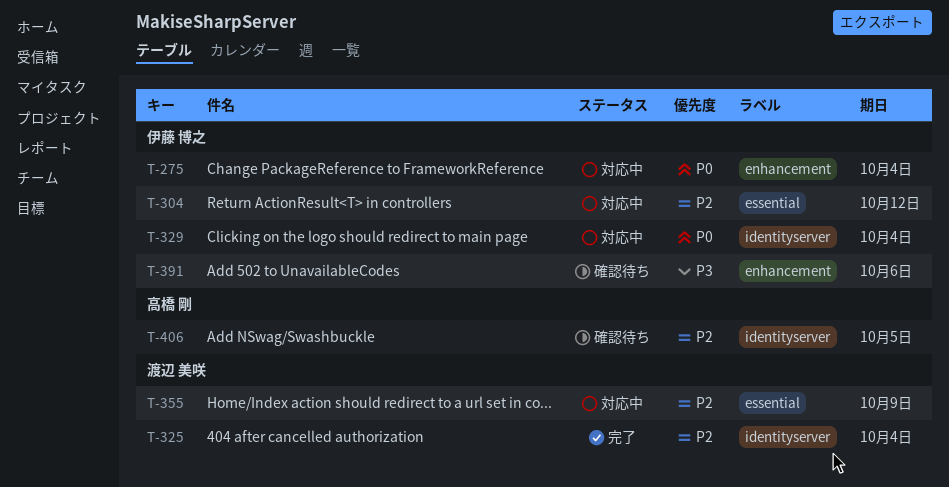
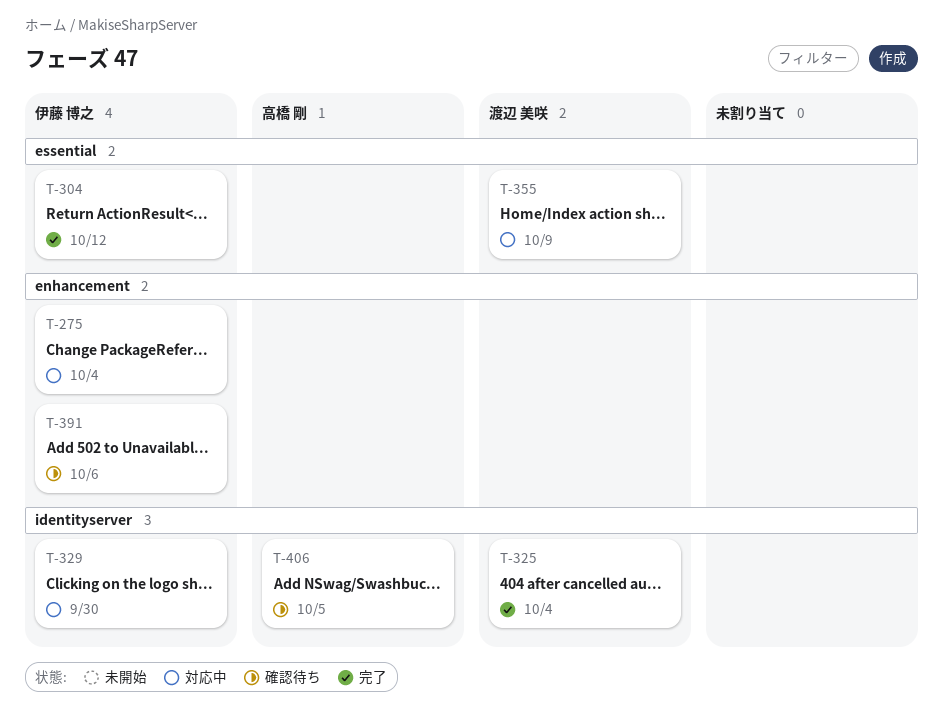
T-304, status: 対応中 -> 完了
T-329, due: Oct 4 -> Sep 30

